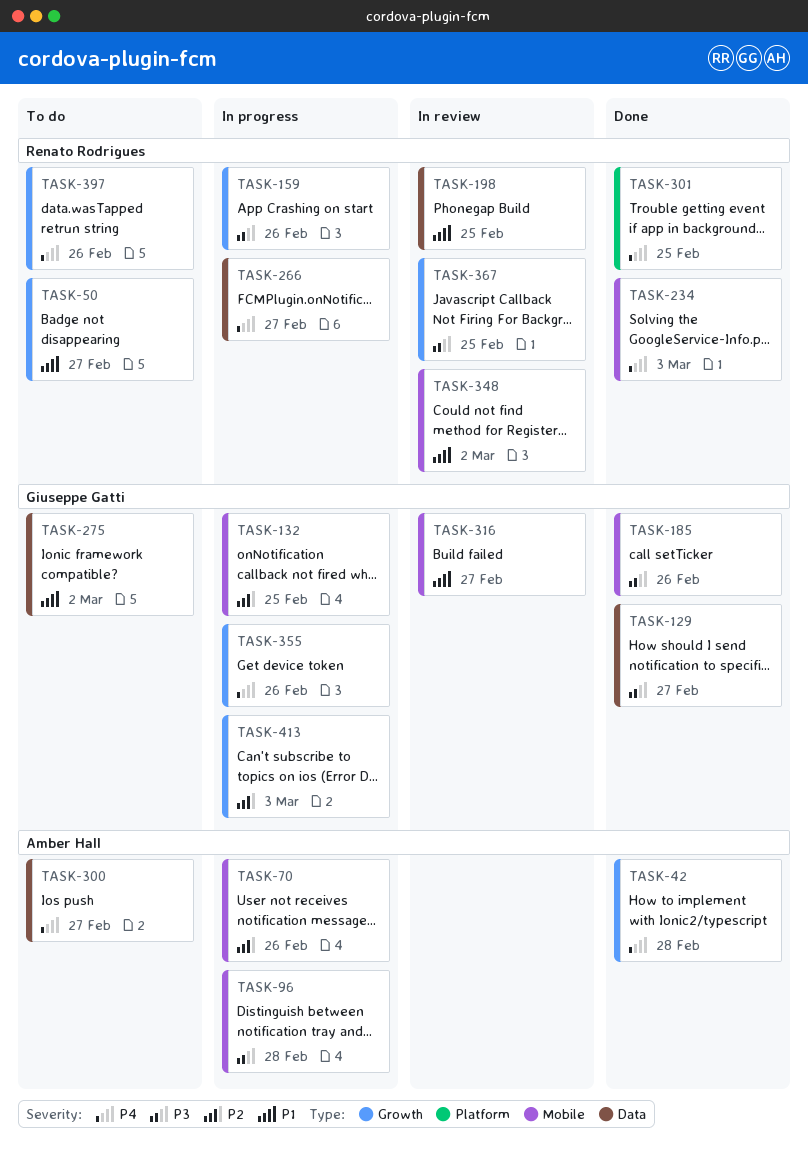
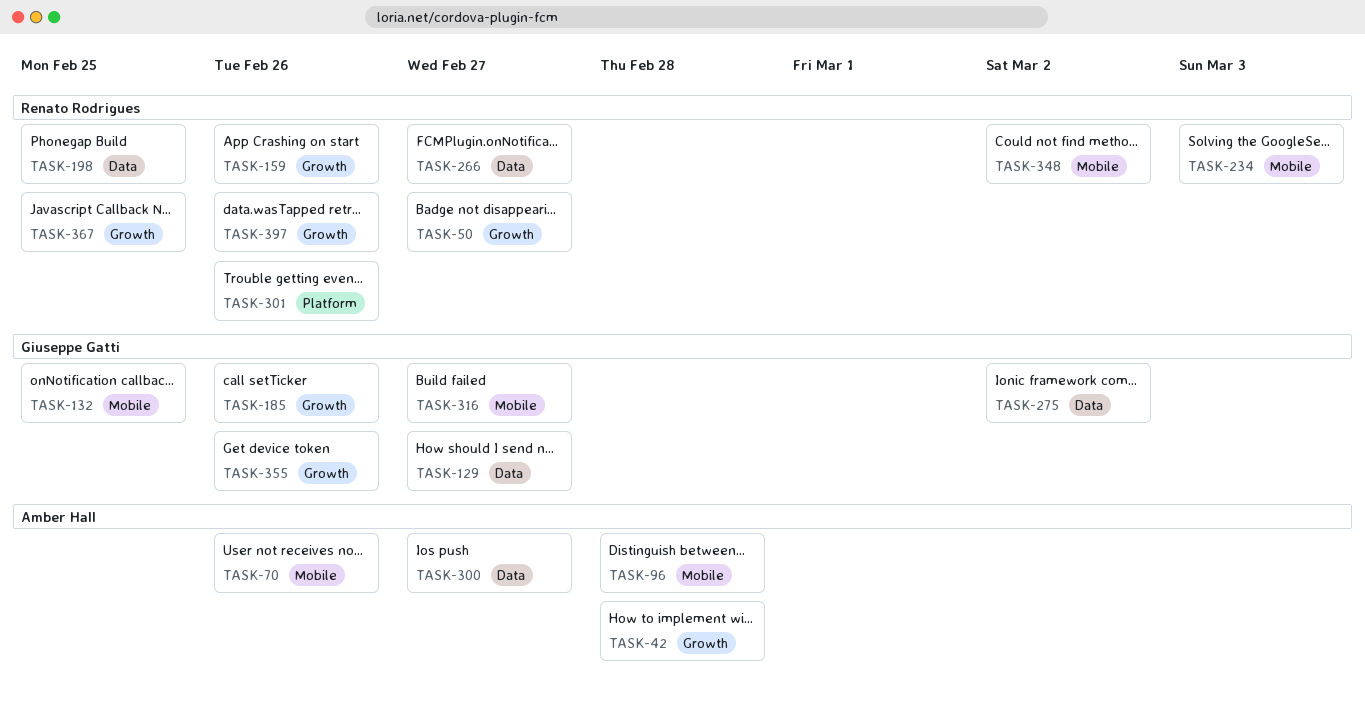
TASK-185, label: Mobile -> Growth
TASK-301, due: Feb 25 -> Feb 26
TASK-413: present -> none

